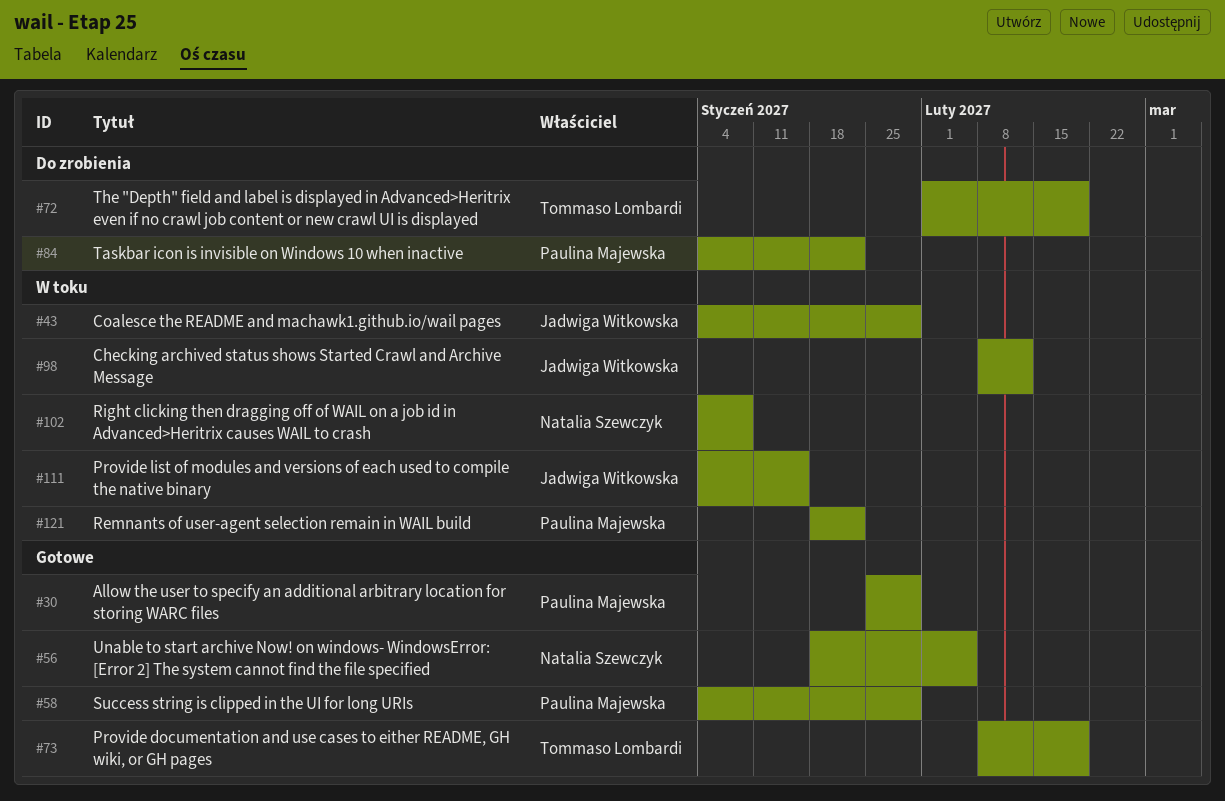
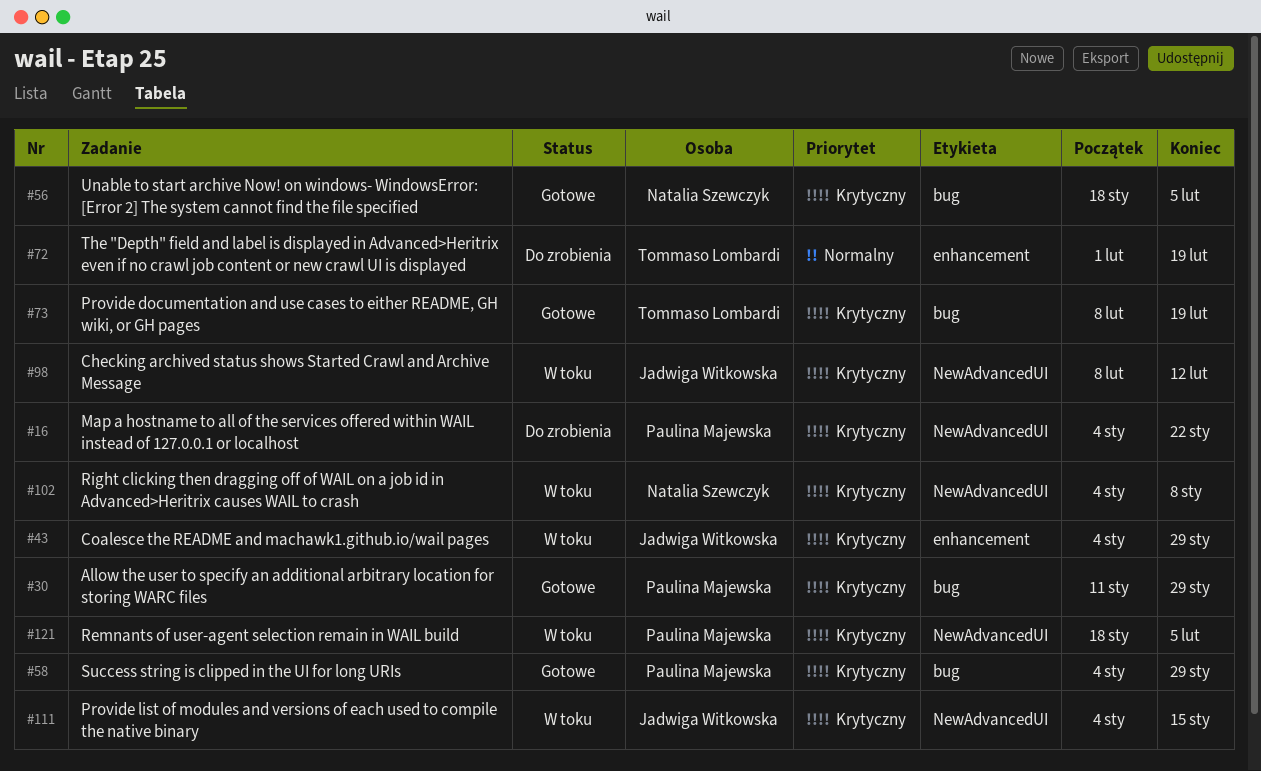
#16: none -> present
#30, start: Jan 25 -> Jan 11
#84: present -> none
#121, due: Jan 22 -> Feb 5

